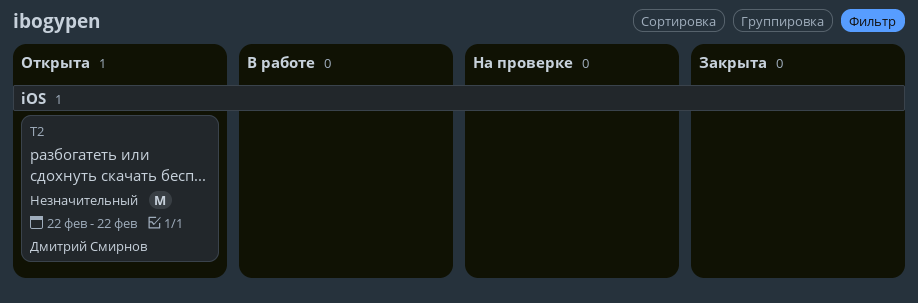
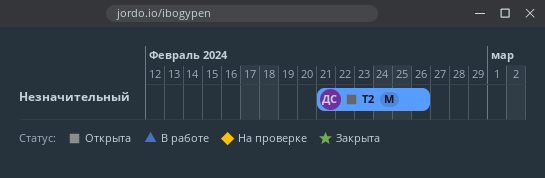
T2, start: Feb 22 -> Feb 21
T2, due: Feb 22 -> Feb 26

